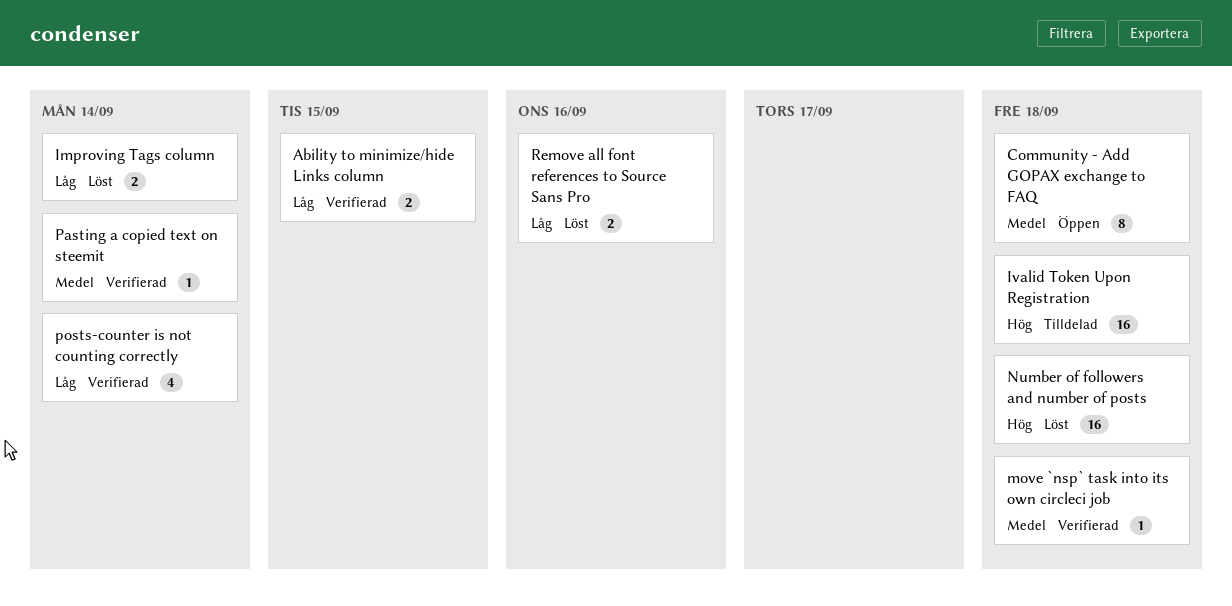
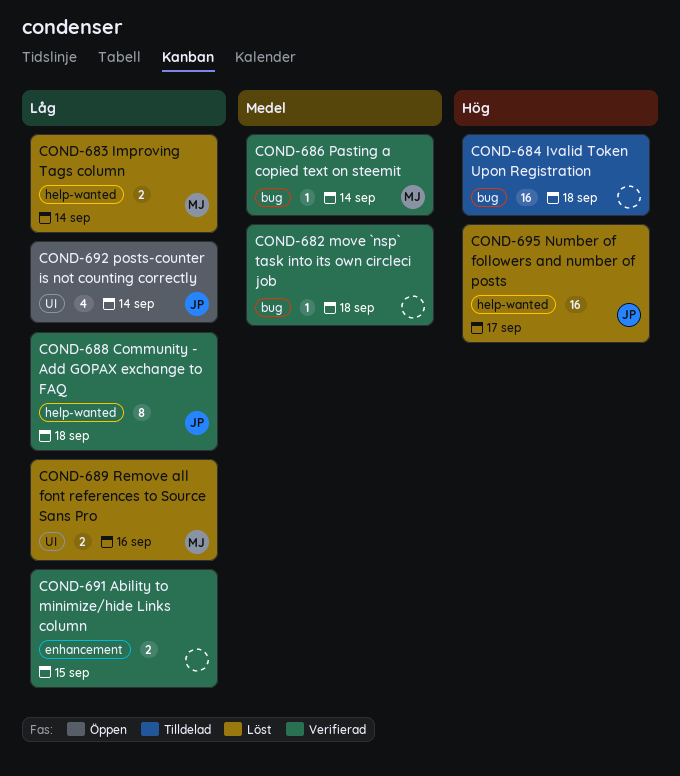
Community - Add GOPAX exchange to FAQ, status: Öppen -> Verifierad
Community - Add GOPAX exchange to FAQ, priority: Medel -> Låg
Number of followers and number of posts, due: Sep 18 -> Sep 17
posts-counter is not counting correctly, status: Verifierad -> Öppen

